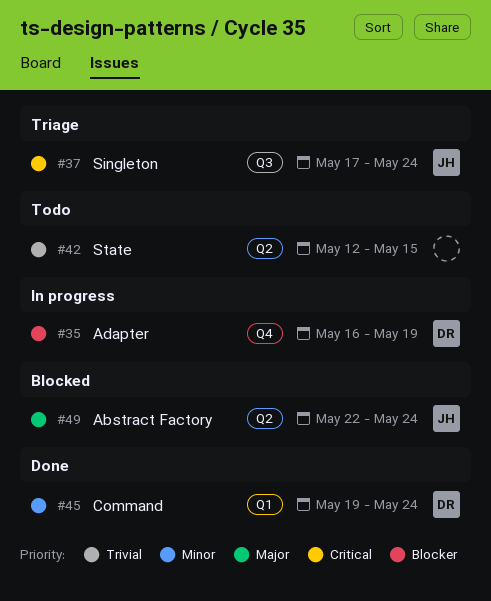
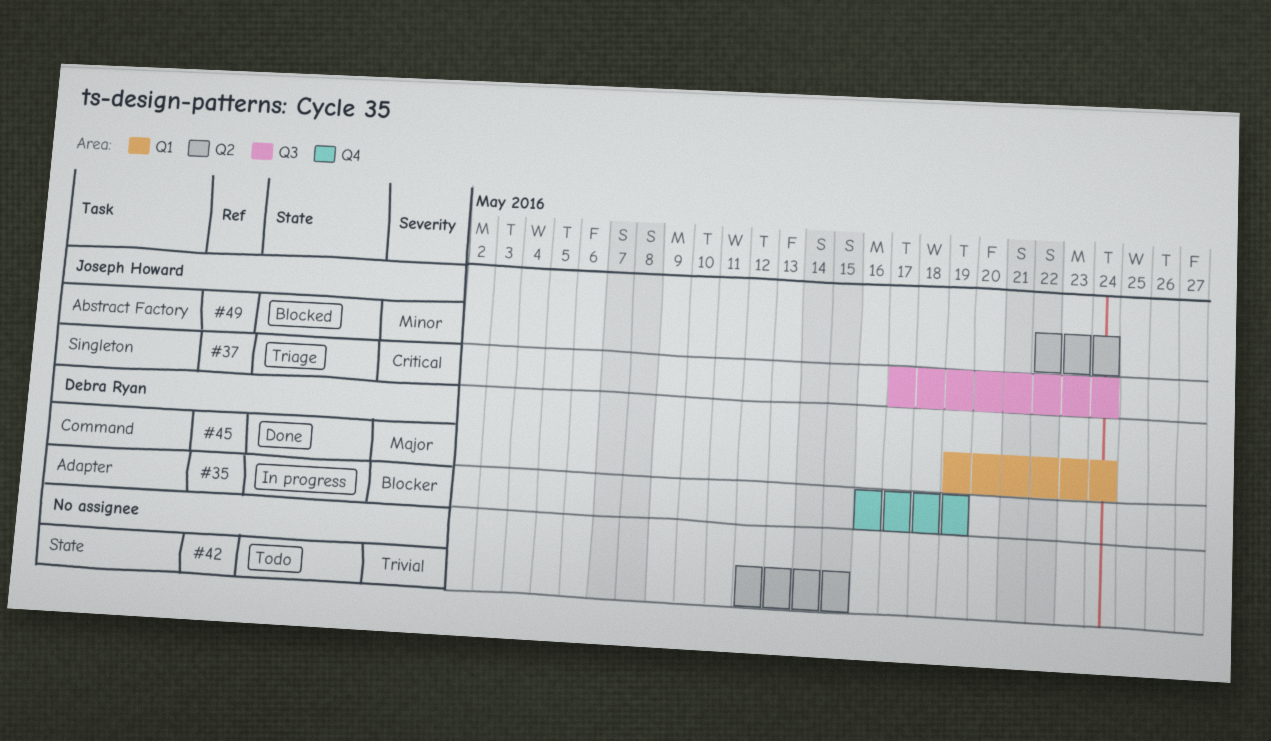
#45, priority: Minor -> Major
#49, priority: Major -> Minor

